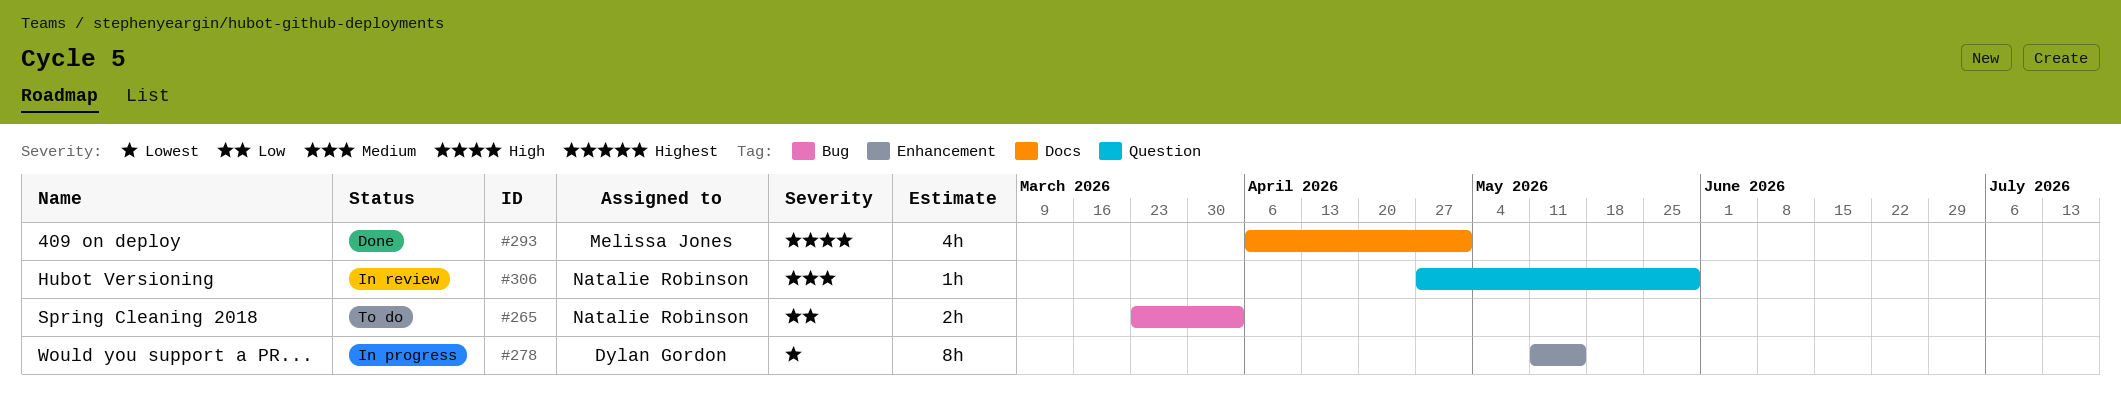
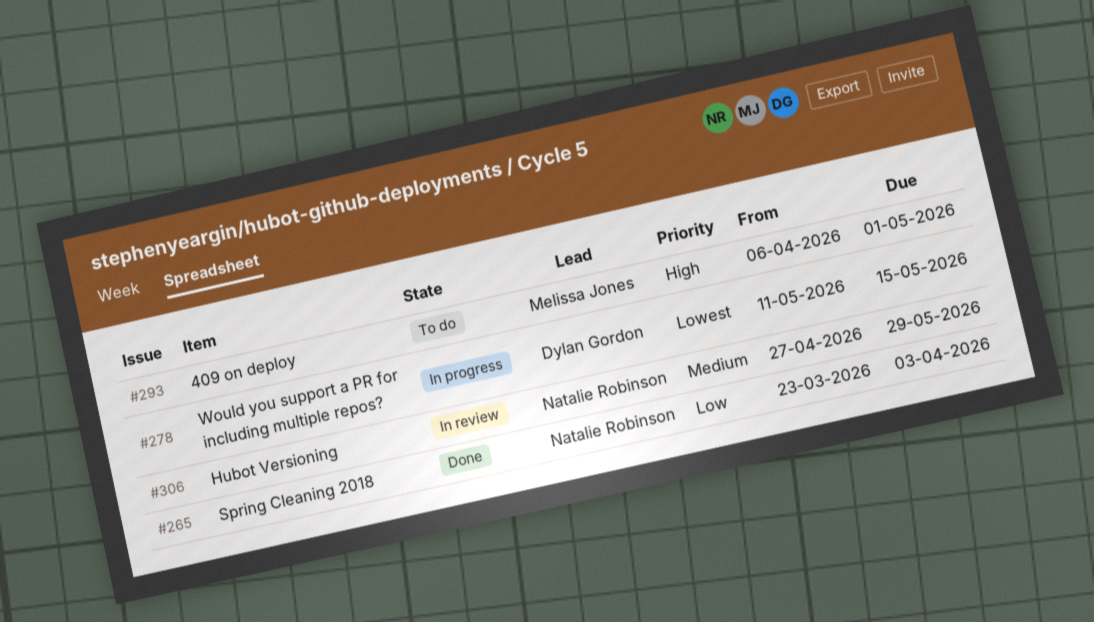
#265, status: To do -> Done
#293, status: Done -> To do

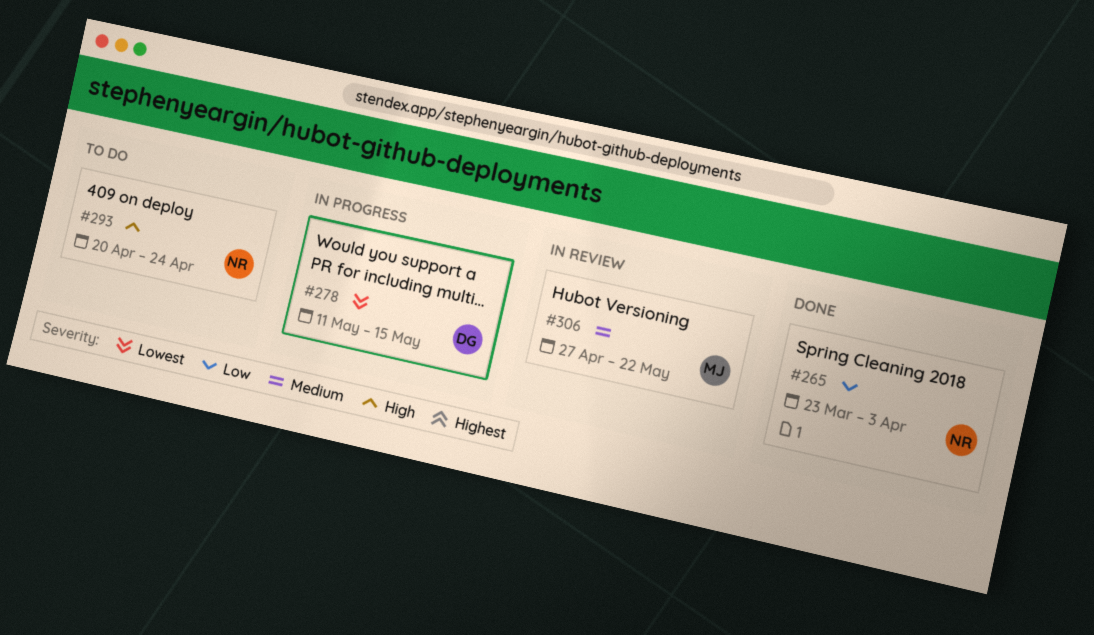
#293, owner: Melissa Jones -> Natalie Robinson
#293, start: Apr 6 -> Apr 20
#293, due: May 1 -> Apr 24
#306, owner: Natalie Robinson -> Melissa Jones
#306, due: May 29 -> May 22

